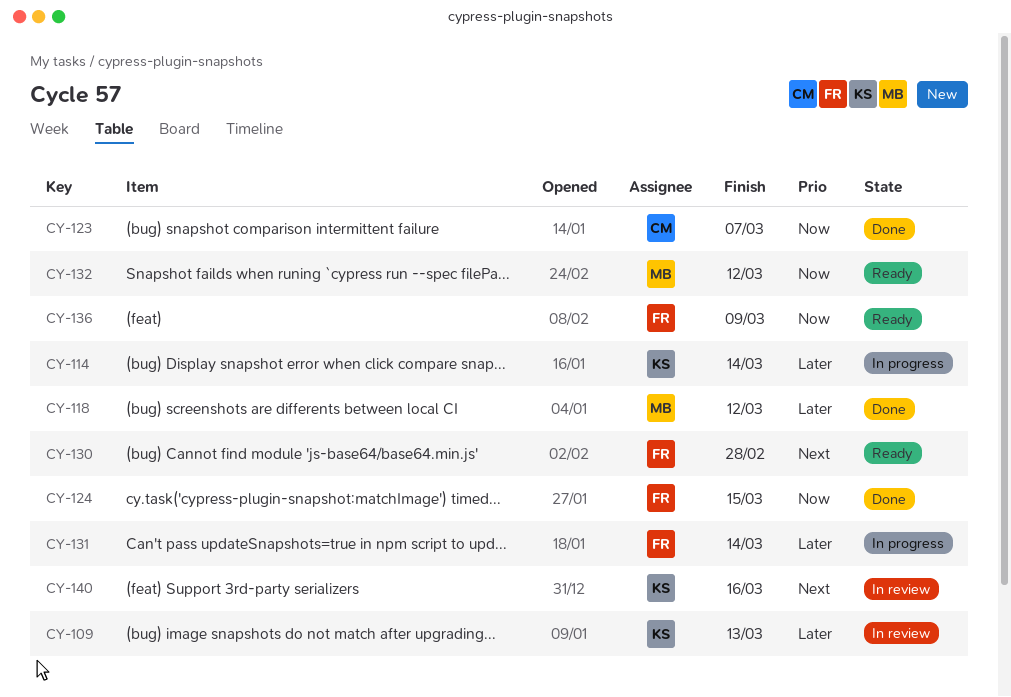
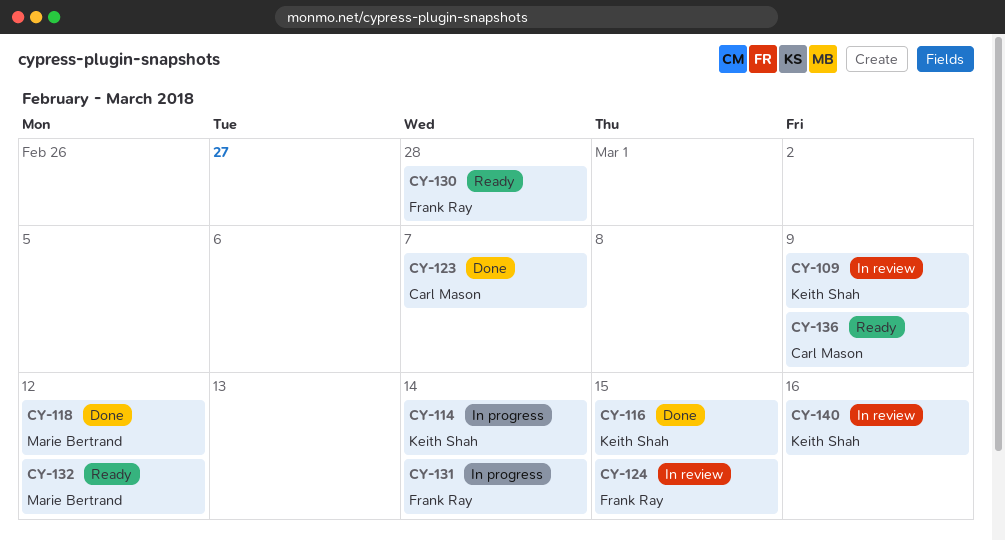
CY-109, due: Mar 13 -> Mar 9
CY-116: none -> present
CY-124, status: Done -> In review
CY-136, owner: Frank Ray -> Carl Mason

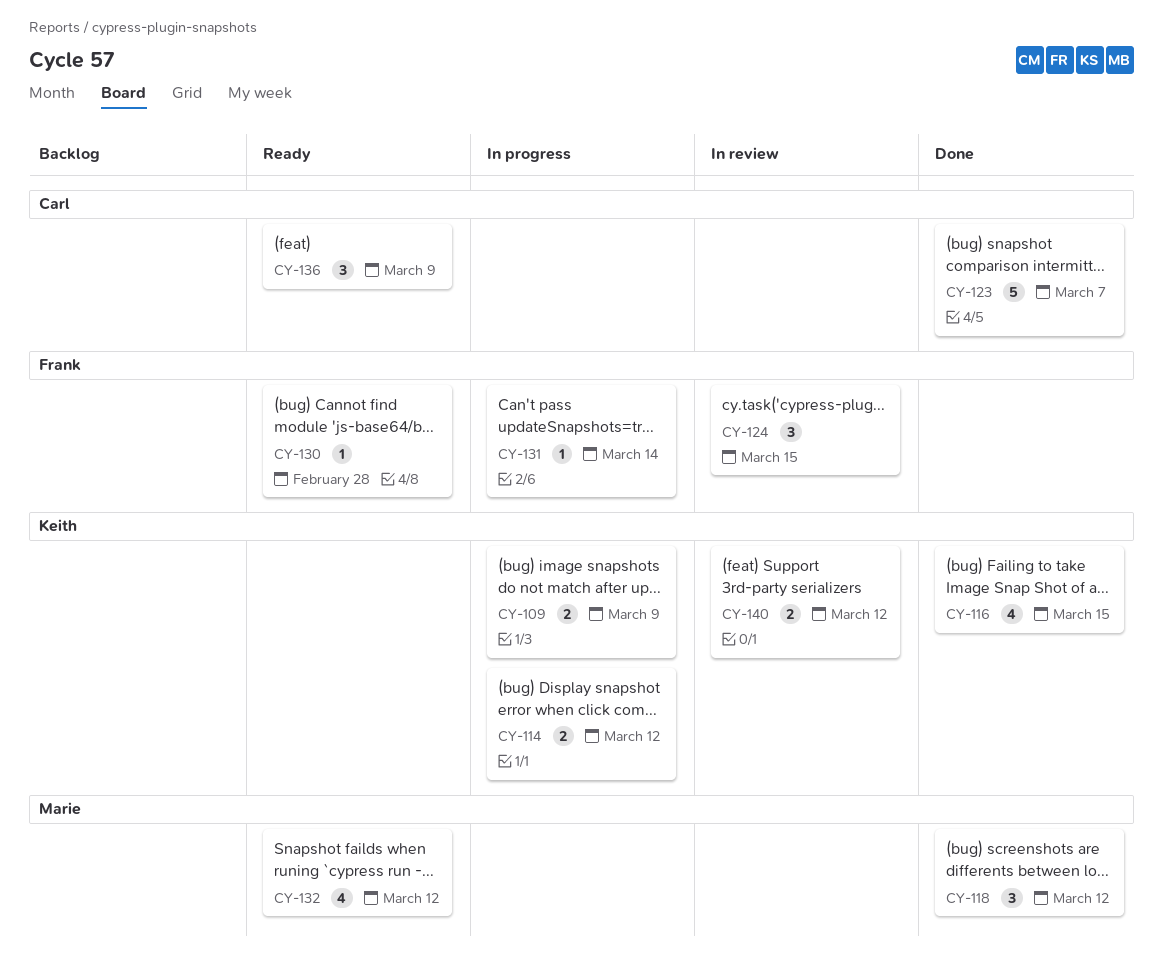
CY-109, status: In review -> In progress
CY-114, due: Mar 14 -> Mar 12
CY-140, due: Mar 16 -> Mar 12

